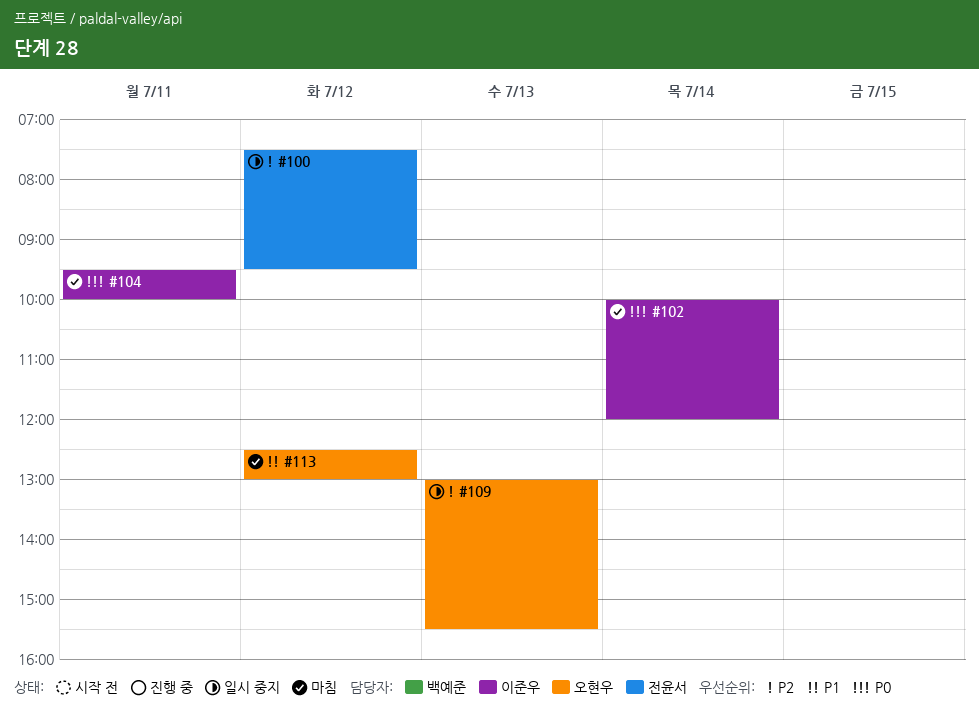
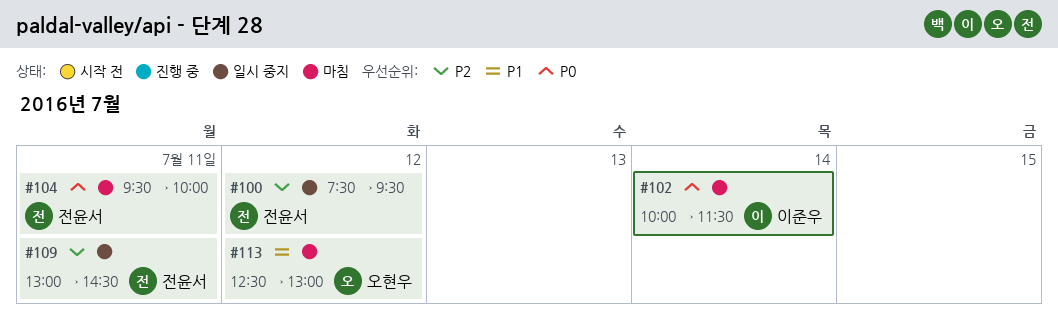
#102, ends: 12:00 -> 11:30
#104, owner: 이준우 -> 전윤서
#109, owner: 오현우 -> 전윤서
#109, day: Jul 13 -> Jul 11
#109, ends: 15:30 -> 14:30

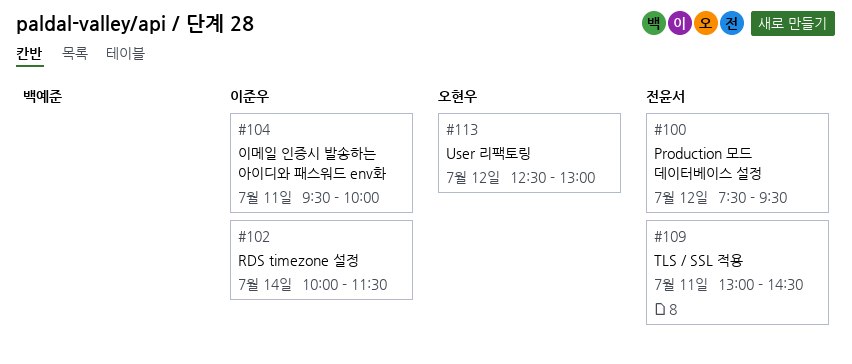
#104, owner: 전윤서 -> 이준우

